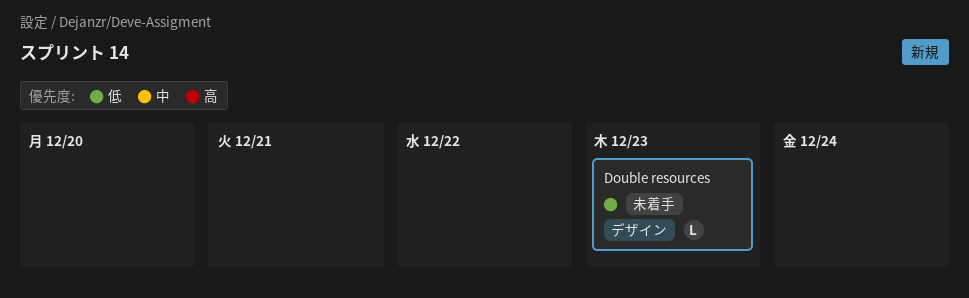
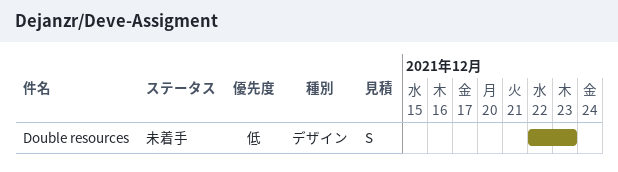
Double resources, estimate: L -> S

